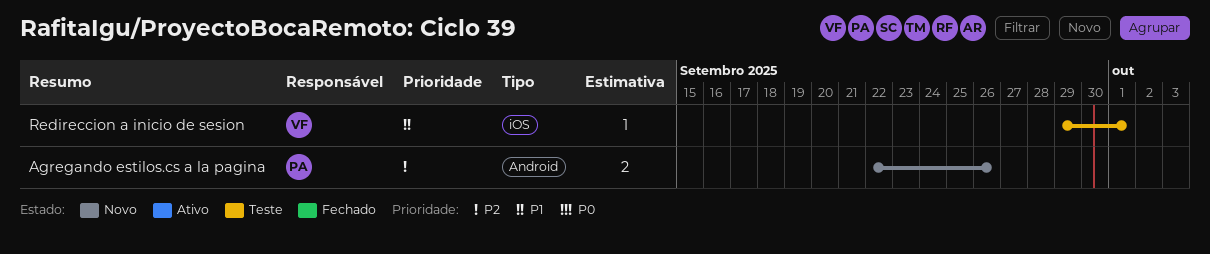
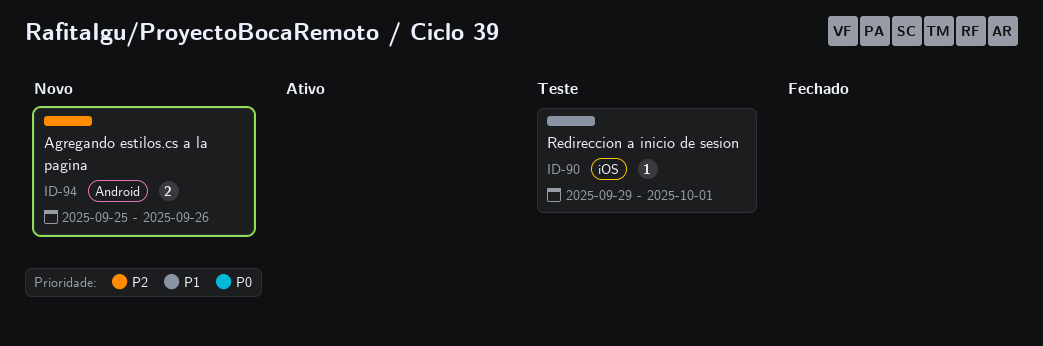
Agregando estilos.cs a la pagina, start: Sep 22 -> Sep 25

